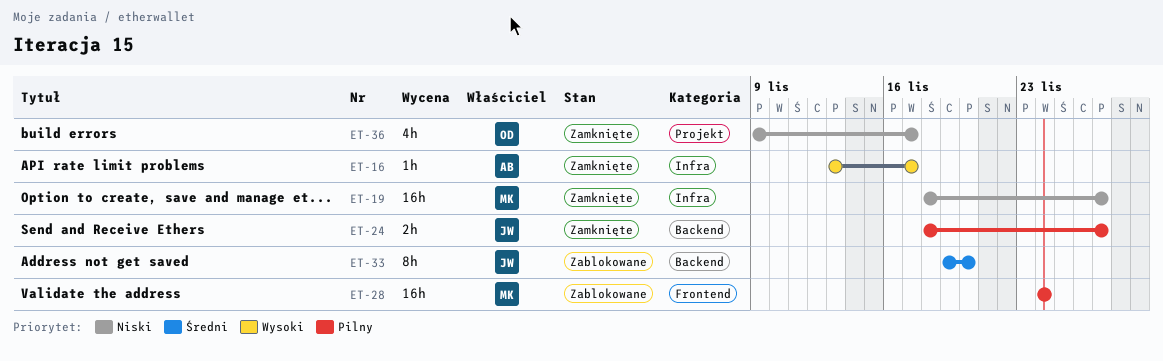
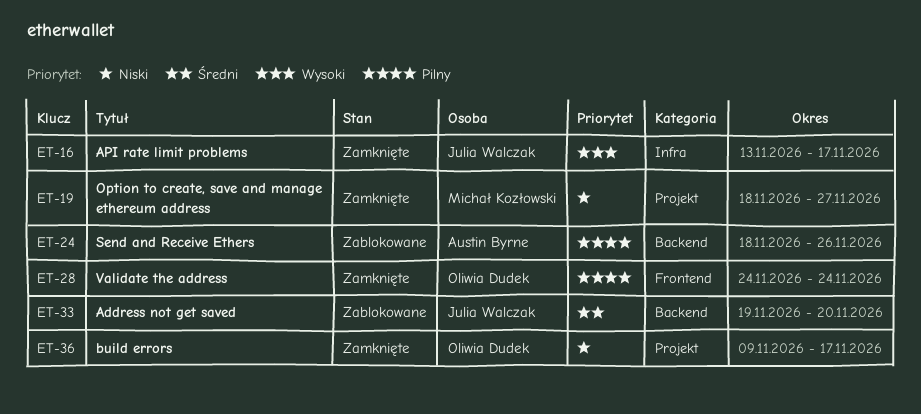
ET-16, owner: Austin Byrne -> Julia Walczak
ET-19, label: Infra -> Projekt
ET-24, status: Zamknięte -> Zablokowane
ET-24, owner: Julia Walczak -> Austin Byrne
ET-24, due: Nov 27 -> Nov 26
ET-28, status: Zablokowane -> Zamknięte
ET-28, owner: Michał Kozłowski -> Oliwia Dudek

